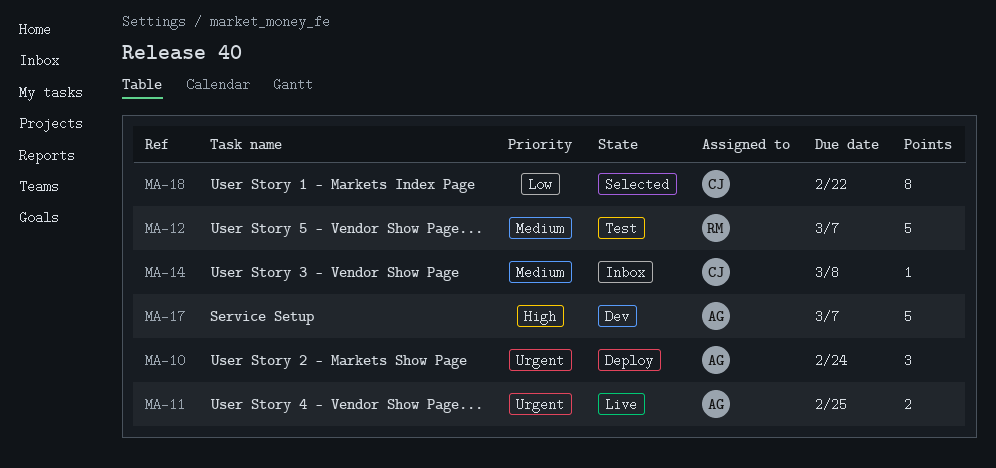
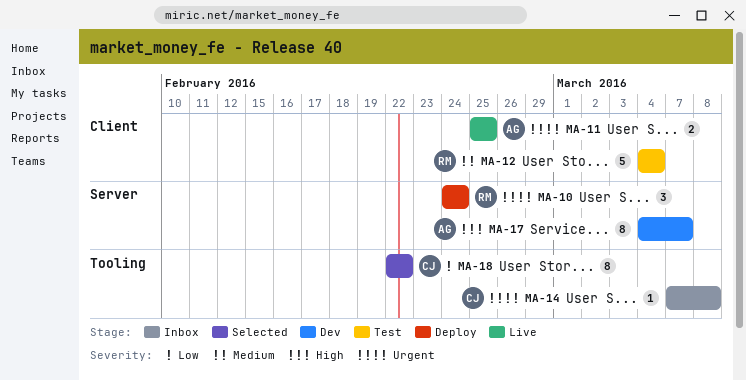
MA-10, owner: AG -> RM
MA-12, due: Mar 7 -> Mar 4
MA-14, priority: Medium -> Urgent
MA-17, estimate: 5 -> 8

